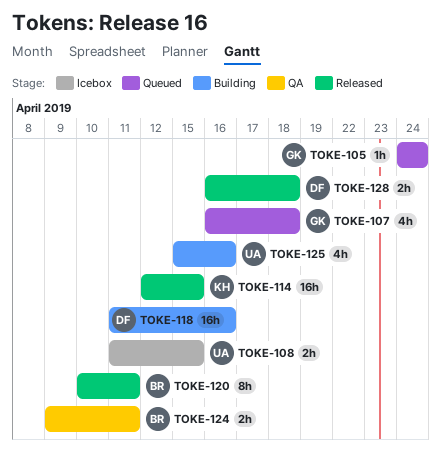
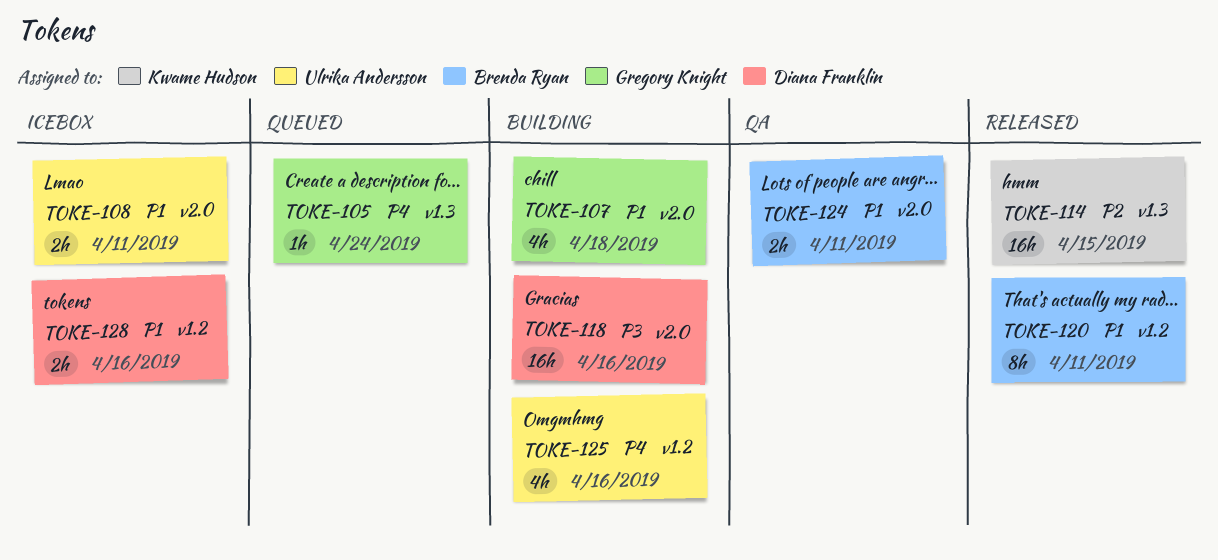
TOKE-107, status: Queued -> Building
TOKE-108, due: Apr 15 -> Apr 11
TOKE-128, status: Released -> Icebox
TOKE-128, due: Apr 18 -> Apr 16

